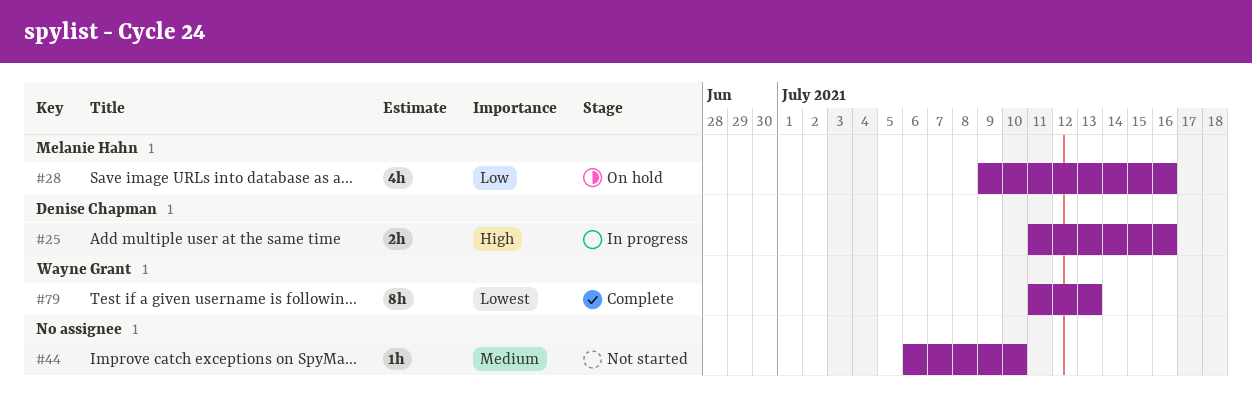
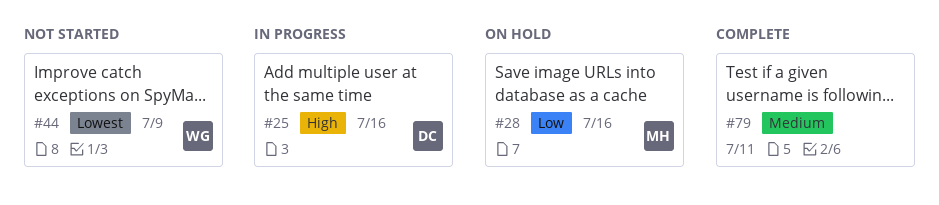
#44, owner: none -> Wayne Grant
#44, priority: Medium -> Lowest
#44, due: Jul 10 -> Jul 9
#79, owner: Wayne Grant -> none
#79, priority: Lowest -> Medium
#79, due: Jul 13 -> Jul 11

